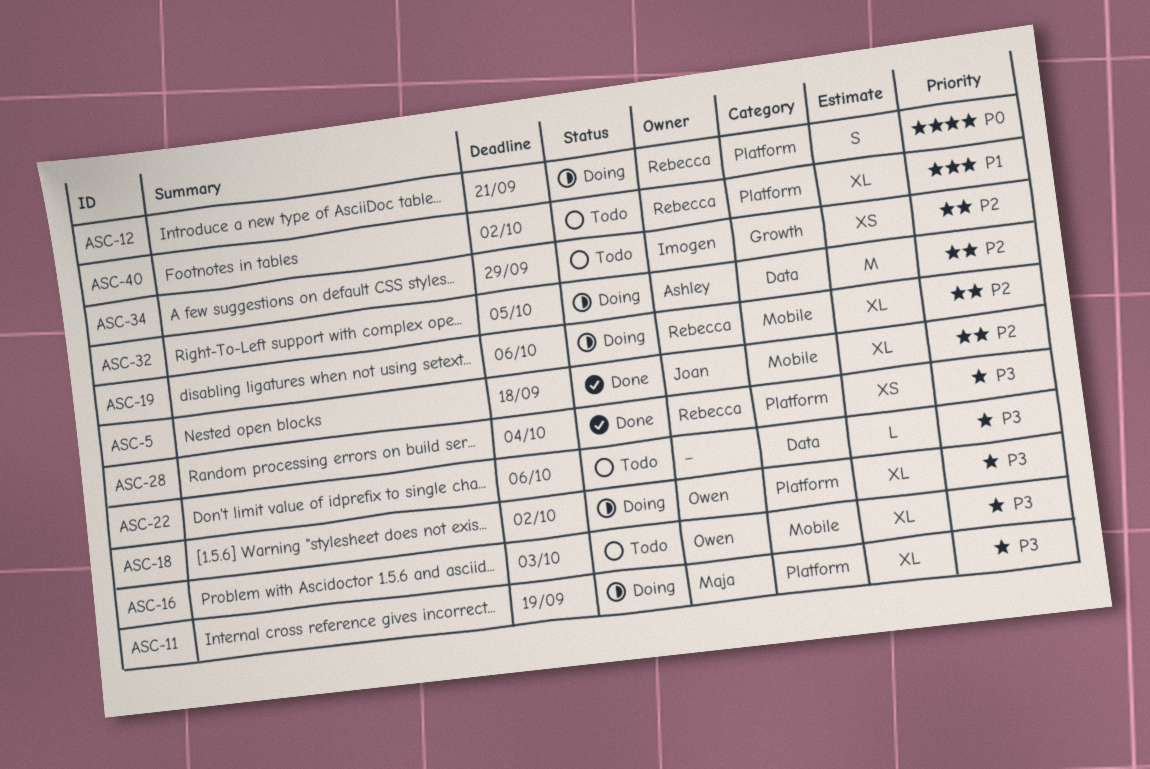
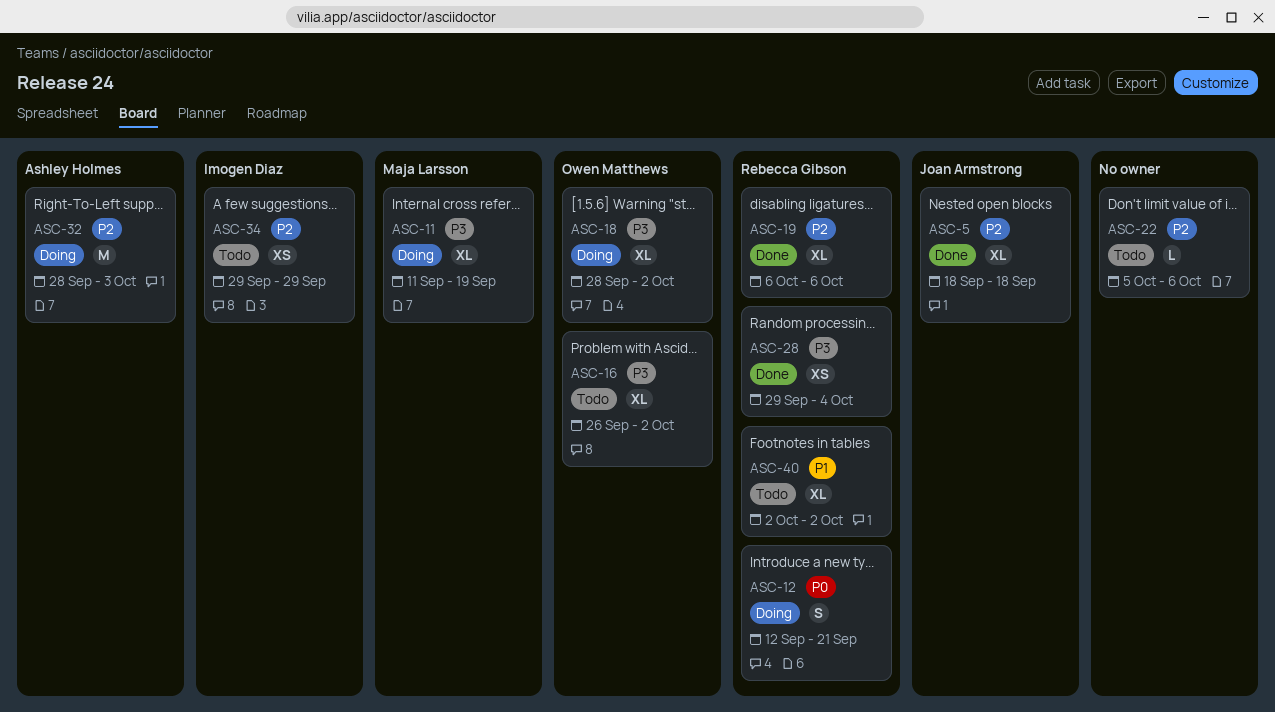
ASC-16, due: Oct 3 -> Oct 2
ASC-19, status: Doing -> Done
ASC-22, priority: P3 -> P2
ASC-32, due: Oct 5 -> Oct 3

